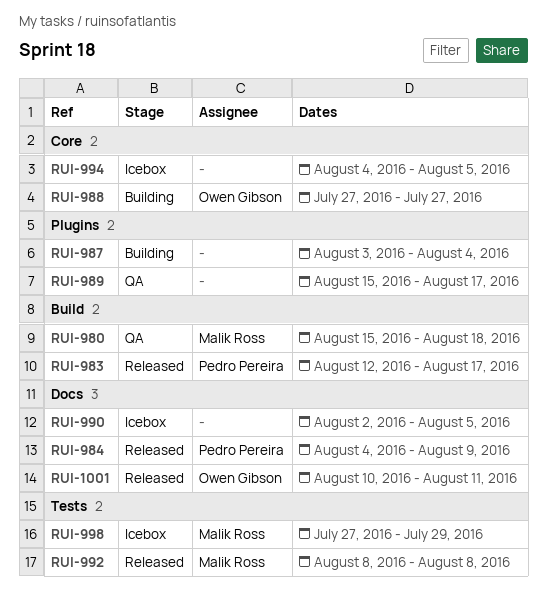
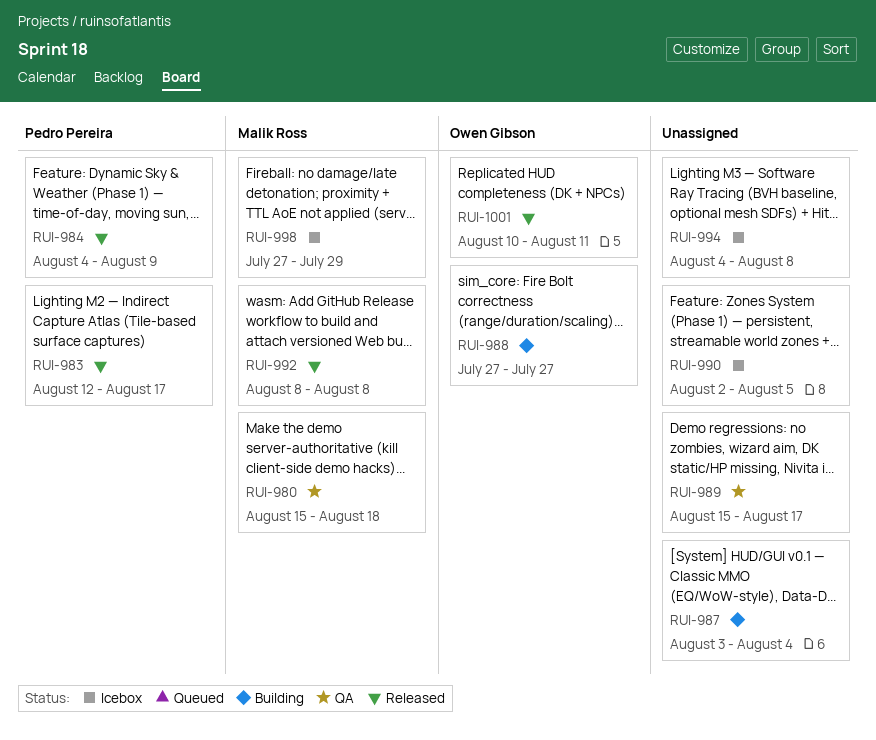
RUI-994, due: Aug 5 -> Aug 8

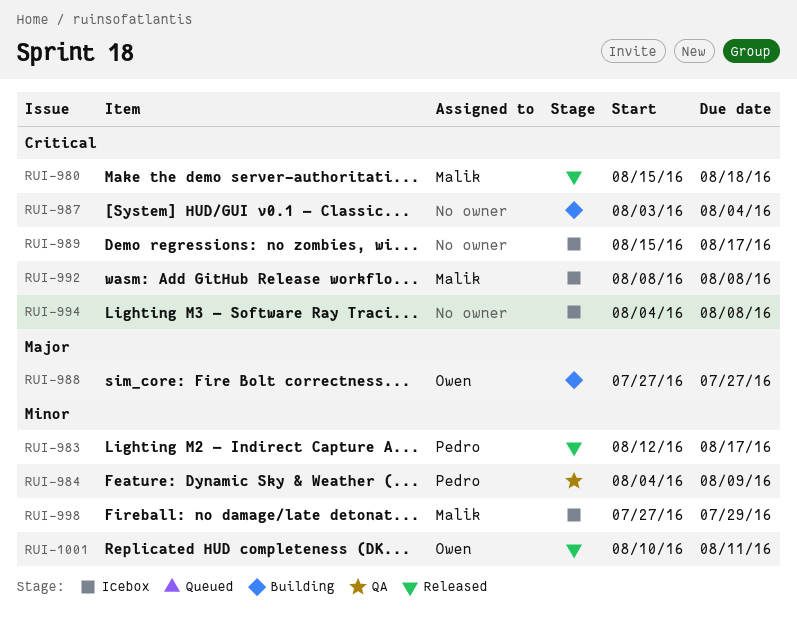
RUI-980, status: QA -> Released
RUI-984, status: Released -> QA
RUI-989, status: QA -> Icebox
RUI-990: present -> none
RUI-992, status: Released -> Icebox

